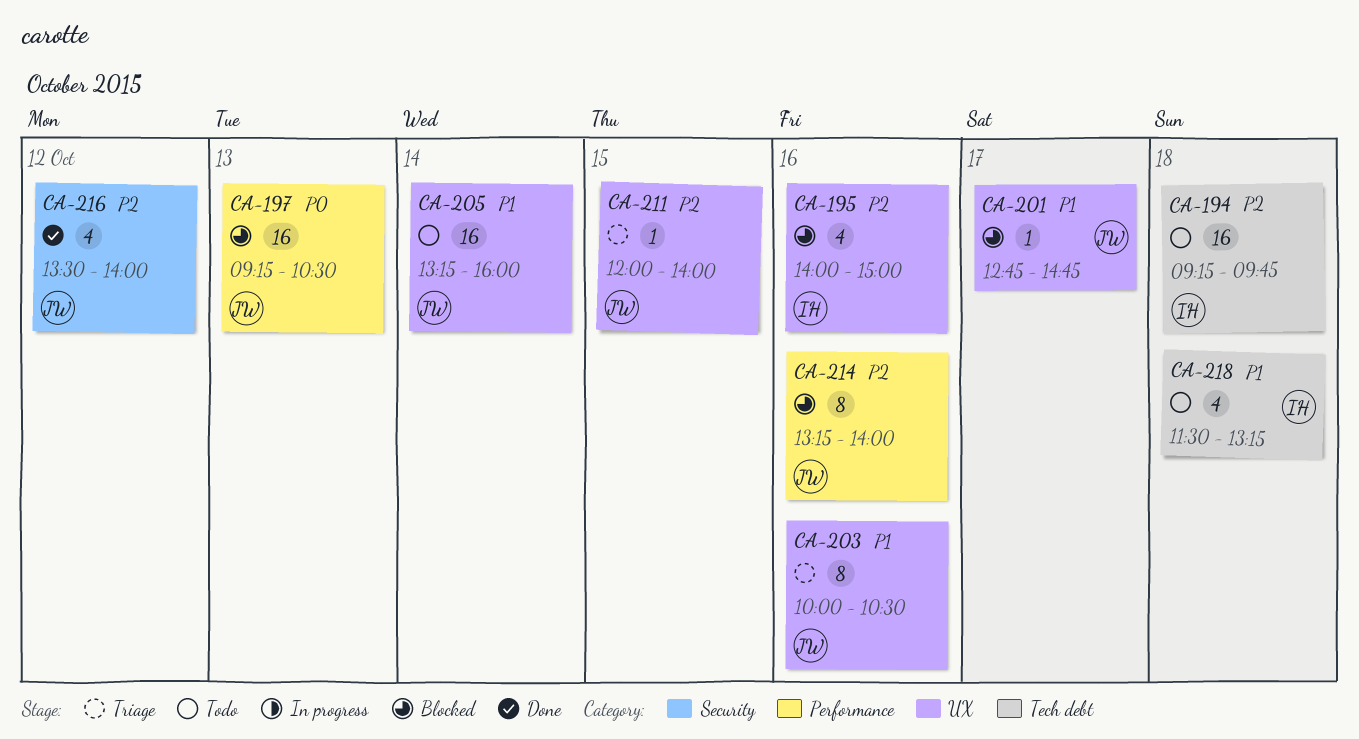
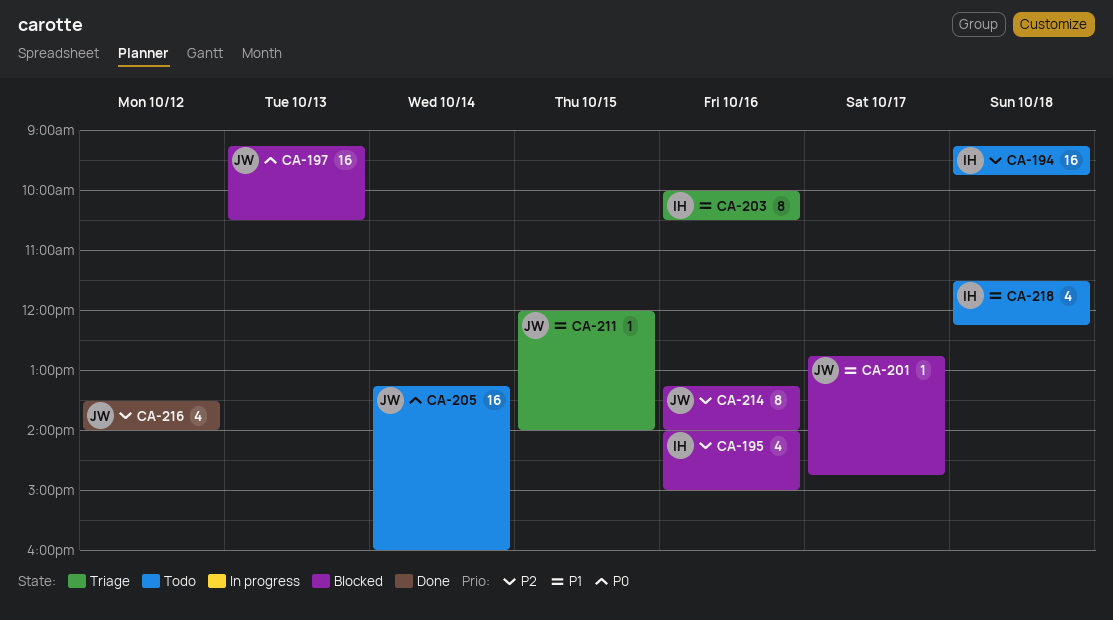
CA-203, owner: JW -> IH
CA-205, priority: P1 -> P0
CA-211, priority: P2 -> P1
CA-218, ends: 13:15 -> 12:15

